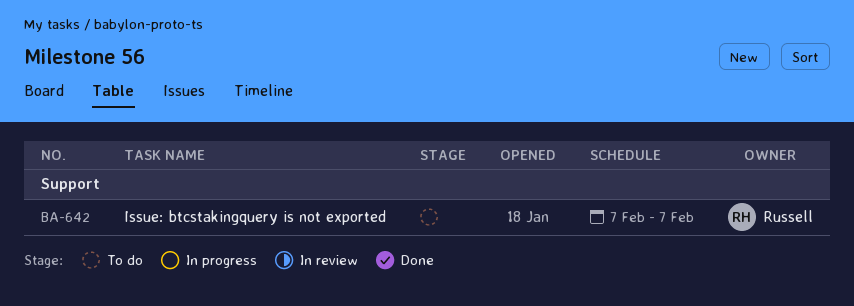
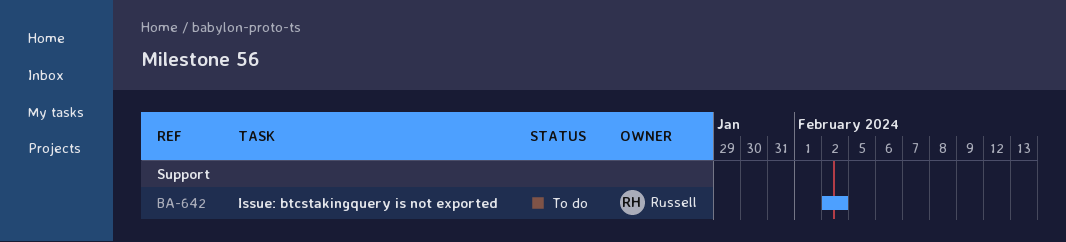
BA-642, start: Feb 7 -> Feb 2
BA-642, due: Feb 7 -> Feb 2

